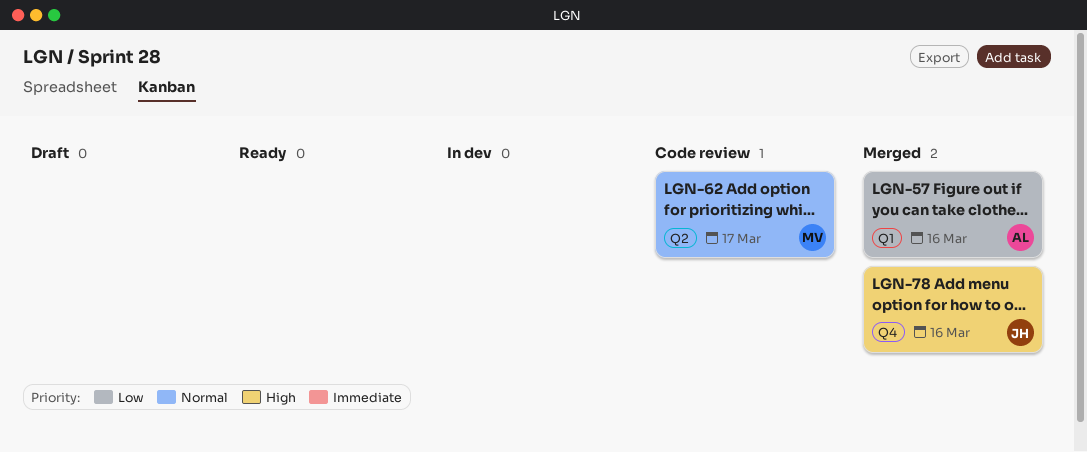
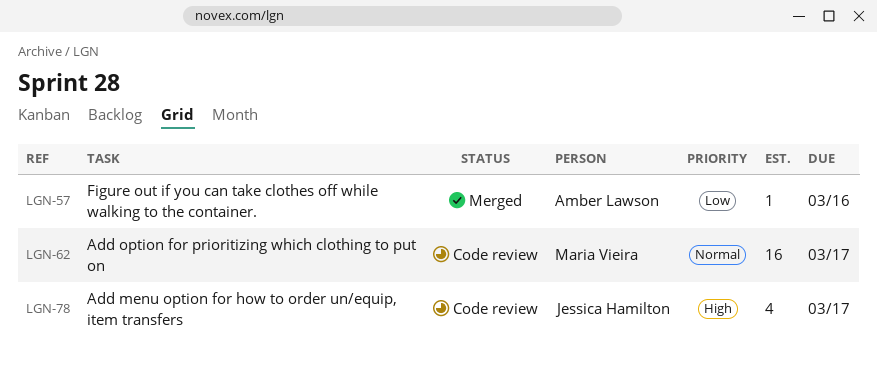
LGN-78, status: Merged -> Code review
LGN-78, due: Mar 16 -> Mar 17

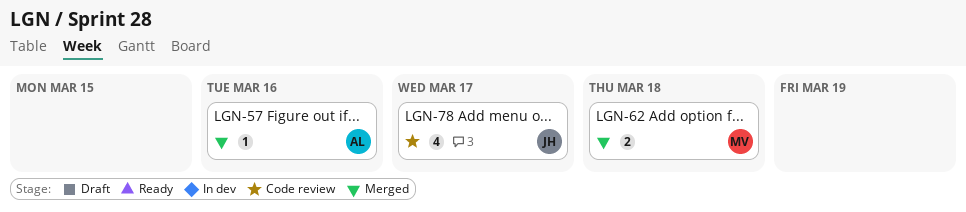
LGN-62, status: Code review -> Merged
LGN-62, estimate: 16 -> 2
LGN-62, due: Mar 17 -> Mar 18

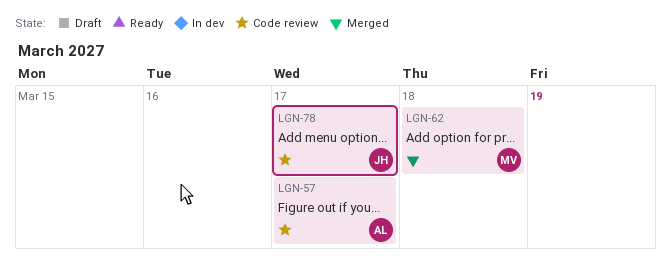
LGN-57, status: Merged -> Code review
LGN-57, due: Mar 16 -> Mar 17

